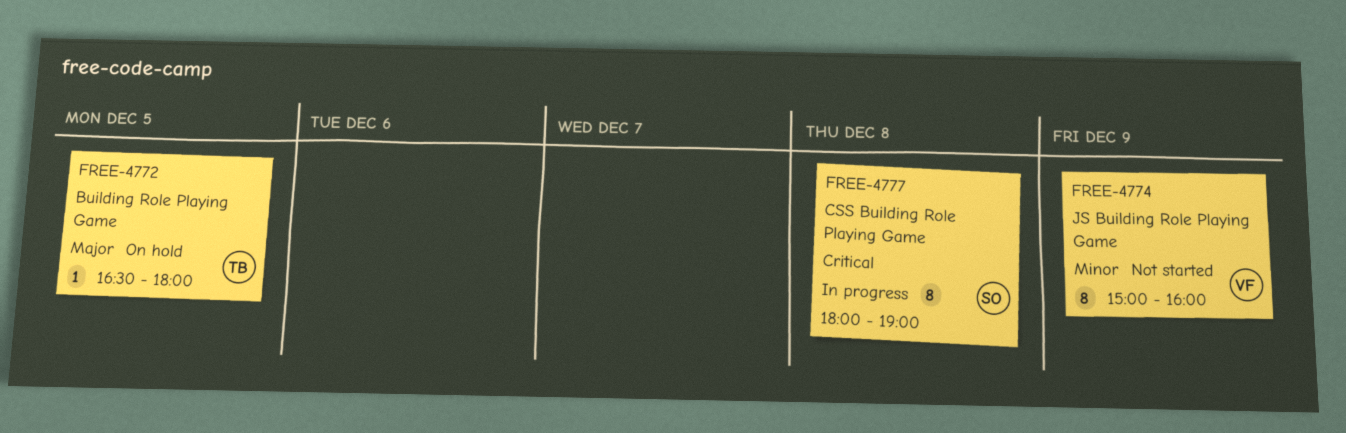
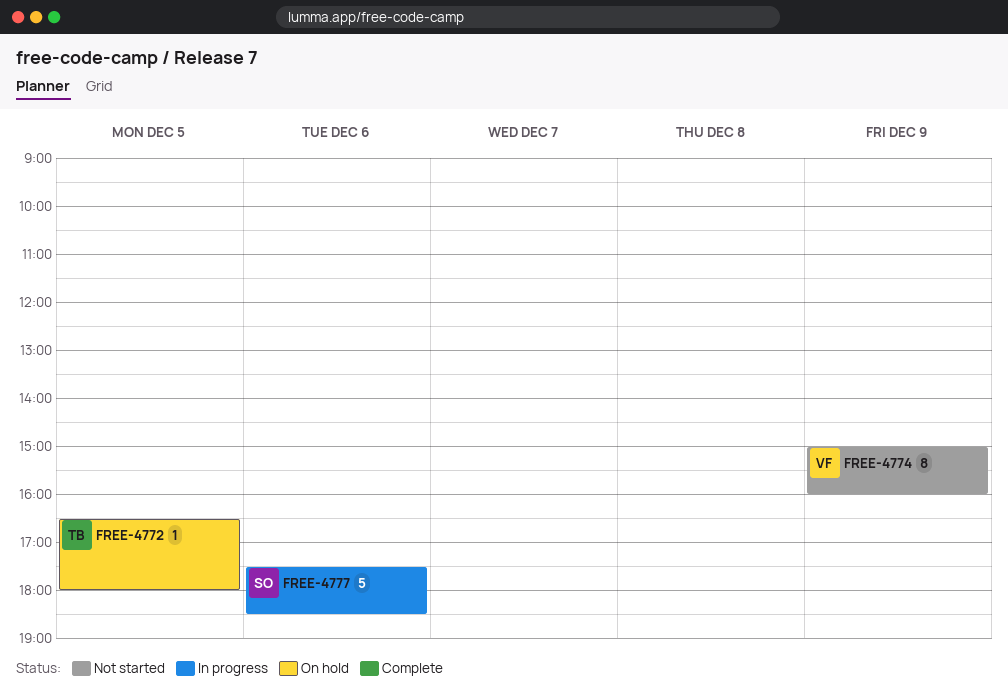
FREE-4777, estimate: 8 -> 5
FREE-4777, day: Dec 8 -> Dec 6
FREE-4777, begins: 18:00 -> 17:30
FREE-4777, ends: 19:00 -> 18:30

